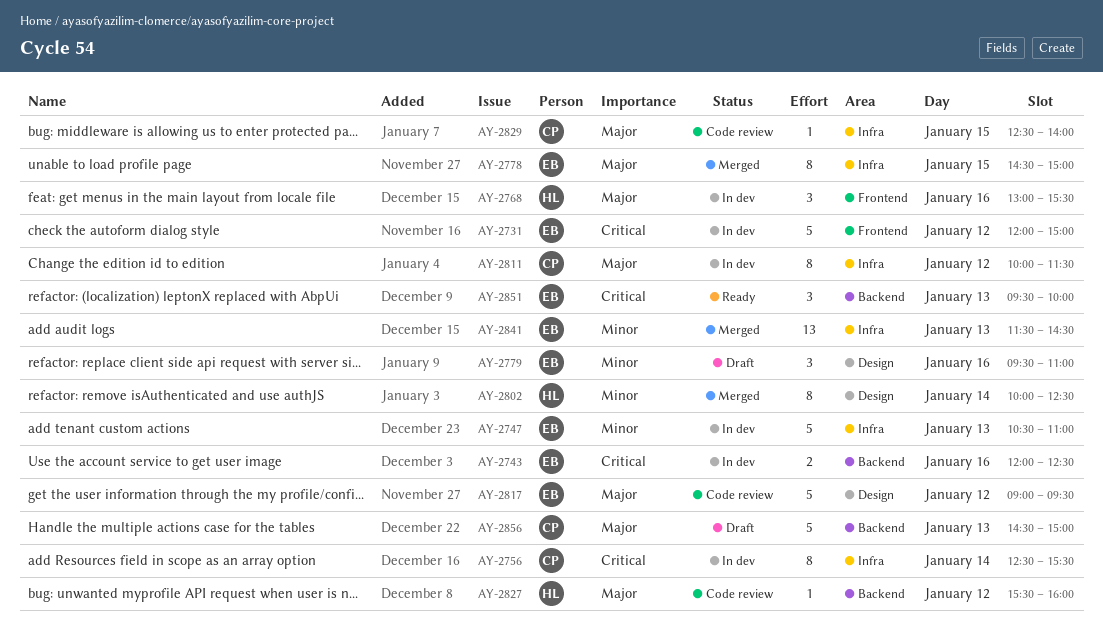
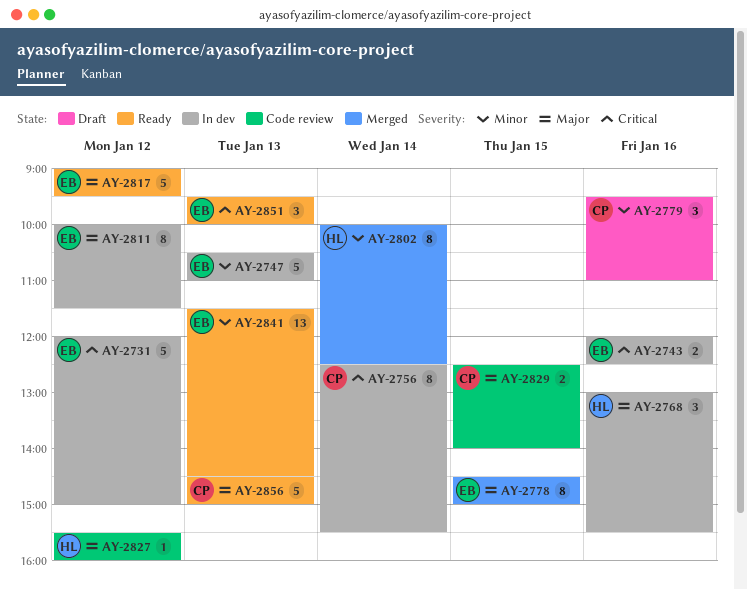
AY-2779, owner: EB -> CP
AY-2811, owner: CP -> EB
AY-2817, status: Code review -> Ready
AY-2829, estimate: 1 -> 2
AY-2841, status: Merged -> Ready
AY-2856, status: Draft -> Ready

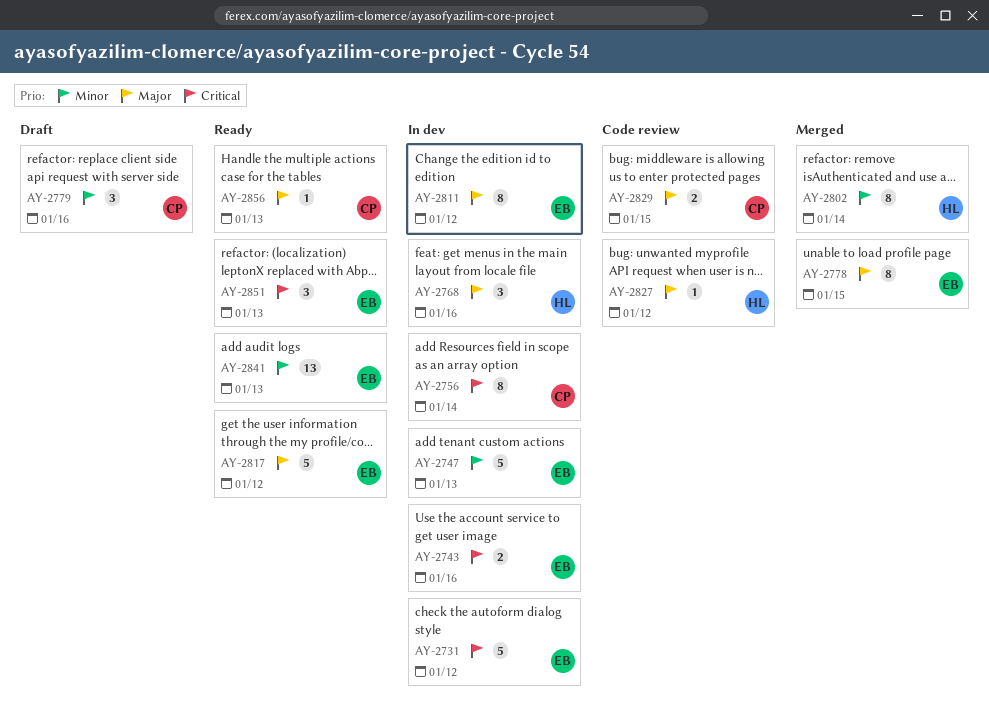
AY-2856, estimate: 5 -> 1

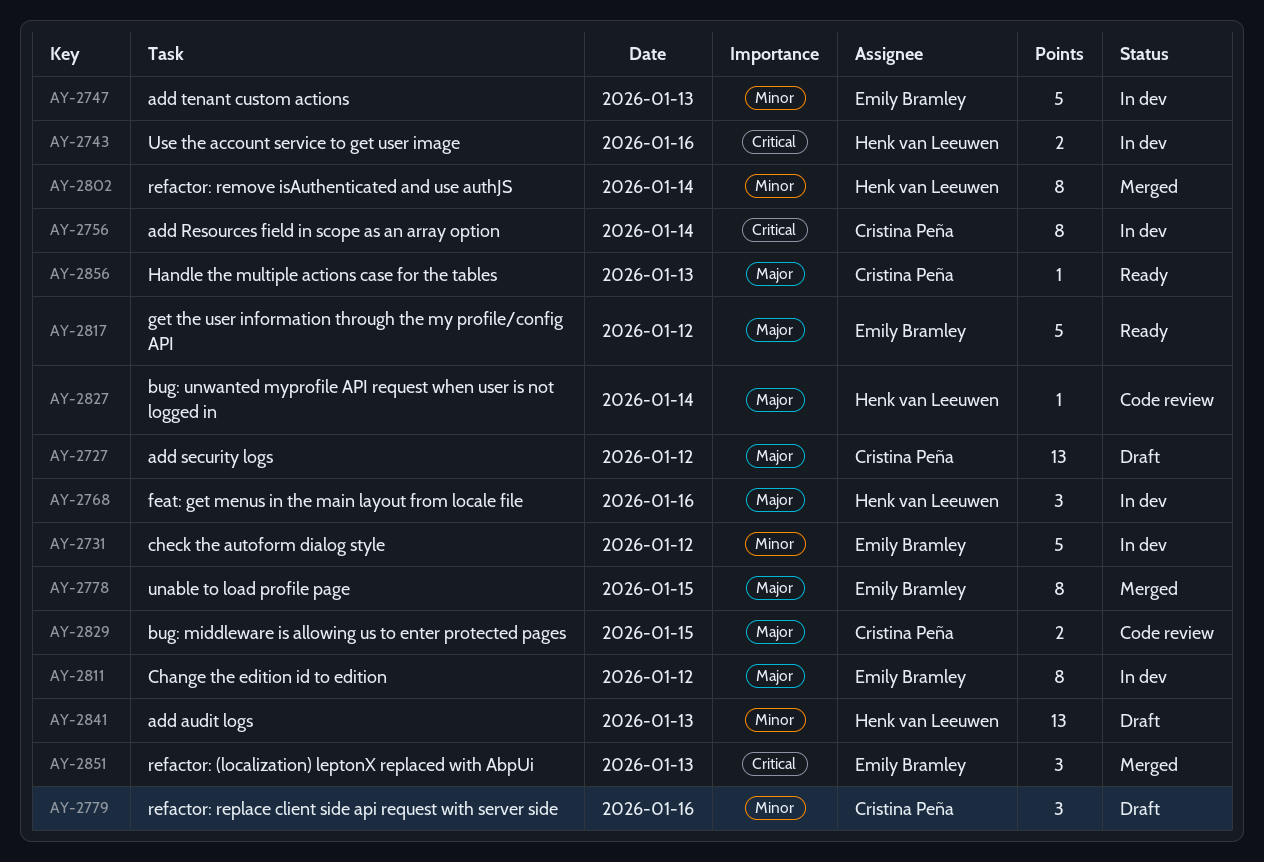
AY-2727: none -> present
AY-2731, priority: Critical -> Minor
AY-2743, owner: Emily Bramley -> Henk van Leeuwen
AY-2827, day: Jan 12 -> Jan 14
AY-2841, status: Ready -> Draft
AY-2841, owner: Emily Bramley -> Henk van Leeuwen
AY-2851, status: Ready -> Merged

